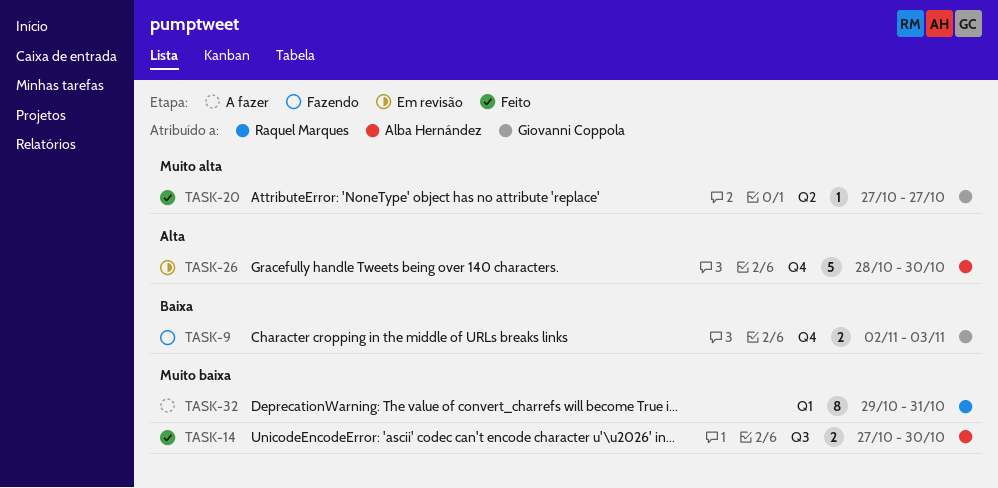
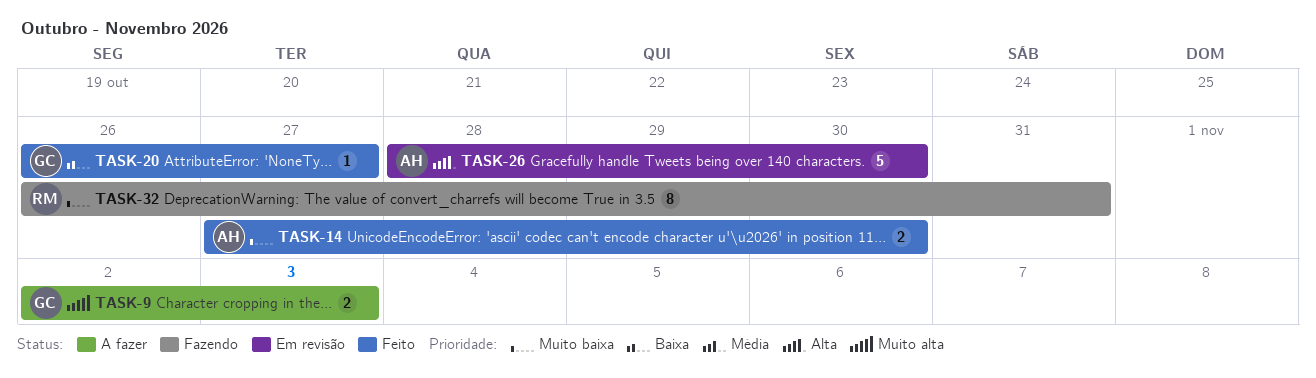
TASK-9, status: Fazendo -> A fazer
TASK-9, priority: Baixa -> Muito alta
TASK-20, priority: Muito alta -> Baixa
TASK-20, start: Oct 27 -> Oct 26
TASK-32, status: A fazer -> Fazendo
TASK-32, start: Oct 29 -> Oct 26

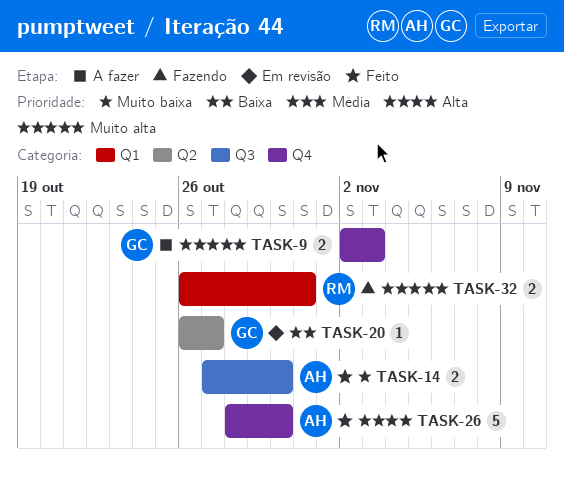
TASK-20, status: Feito -> Em revisão
TASK-26, status: Em revisão -> Feito
TASK-32, priority: Muito baixa -> Muito alta
TASK-32, estimate: 8 -> 2

